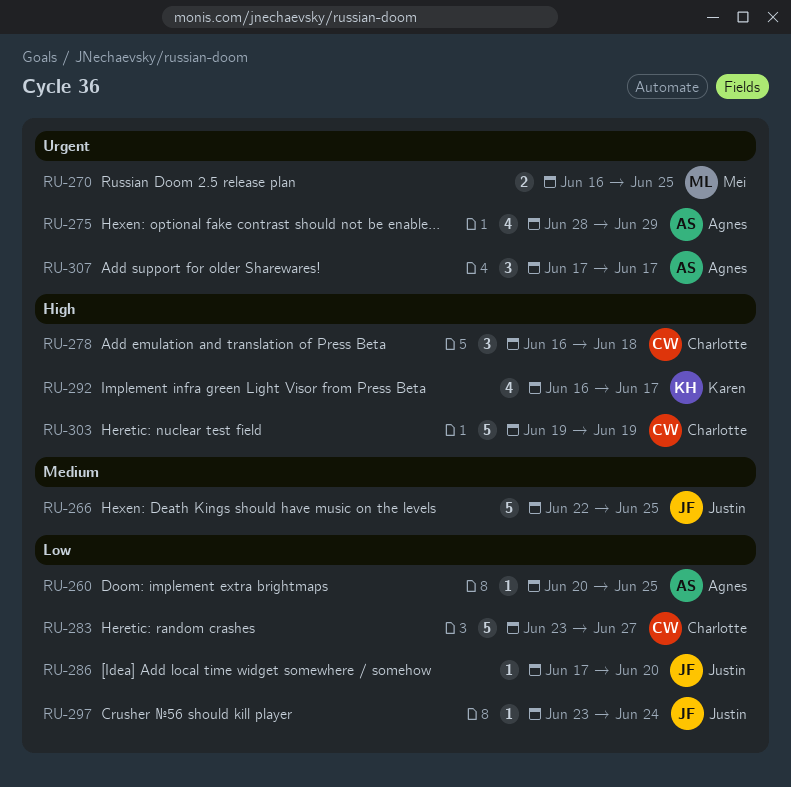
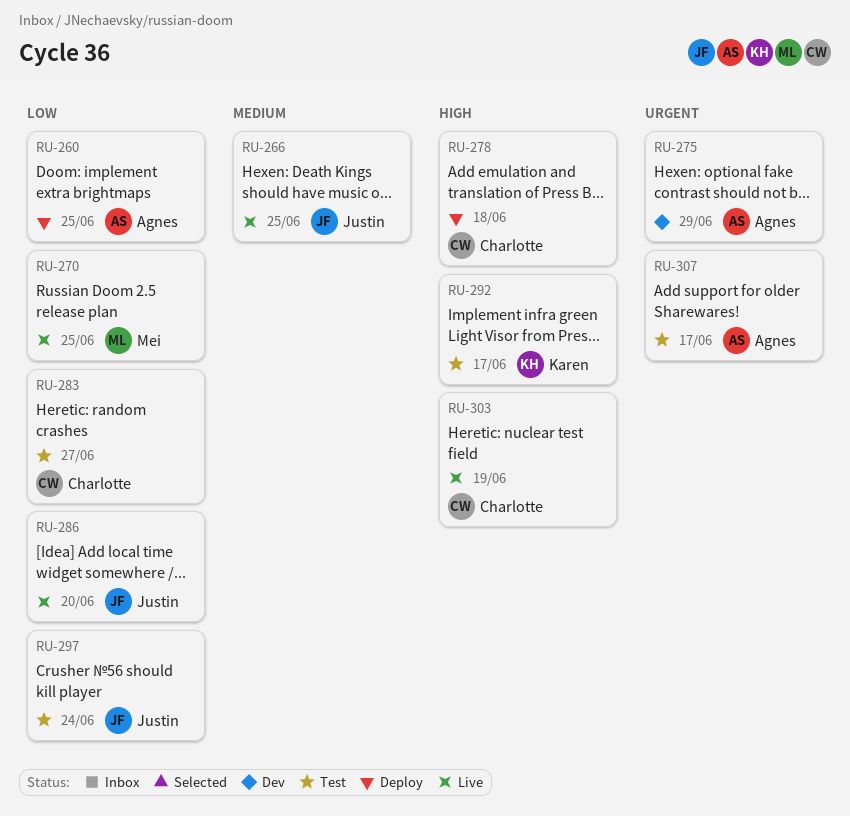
RU-270, priority: Urgent -> Low

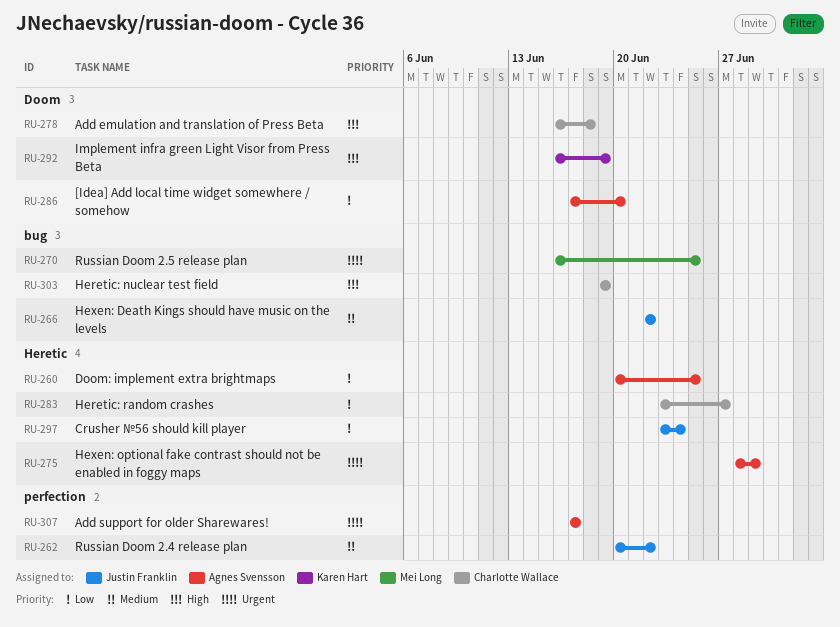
RU-262: none -> present
RU-266, due: Jun 25 -> Jun 22
RU-270, priority: Low -> Urgent
RU-286, owner: Justin Franklin -> Agnes Svensson
RU-292, due: Jun 17 -> Jun 19

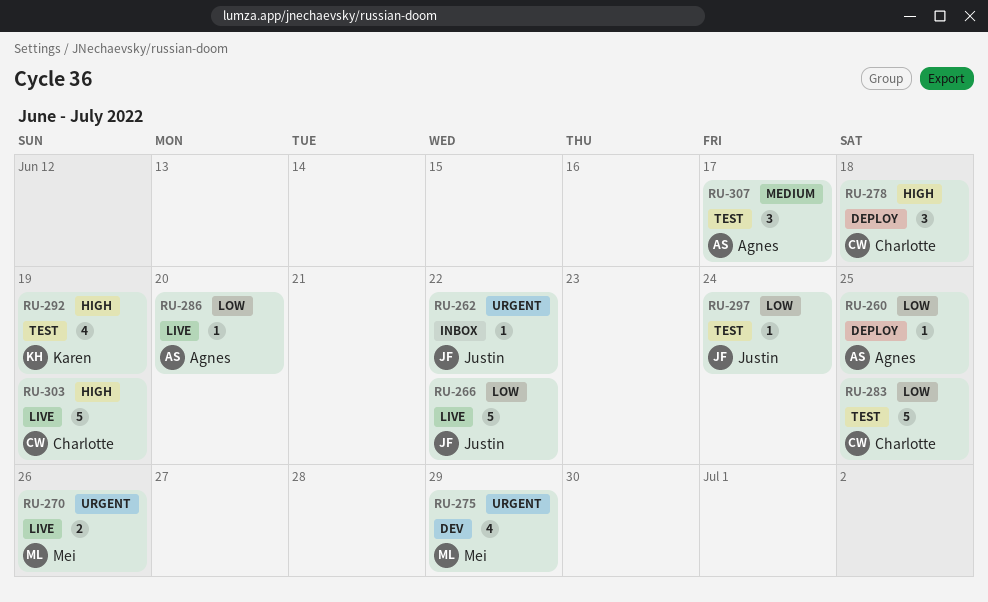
RU-262, priority: Medium -> Urgent
RU-266, priority: Medium -> Low
RU-270, due: Jun 25 -> Jun 26
RU-275, owner: Agnes Svensson -> Mei Long
RU-283, due: Jun 27 -> Jun 25
RU-307, priority: Urgent -> Medium

